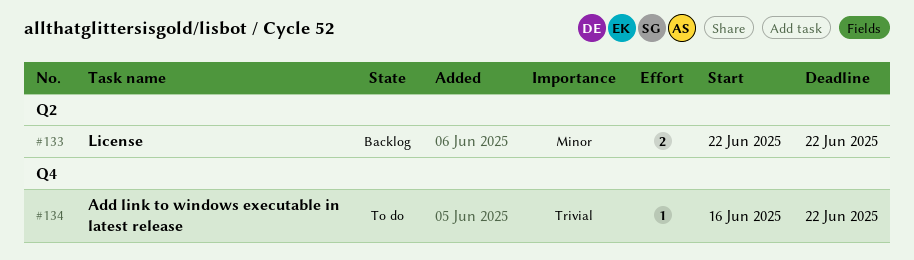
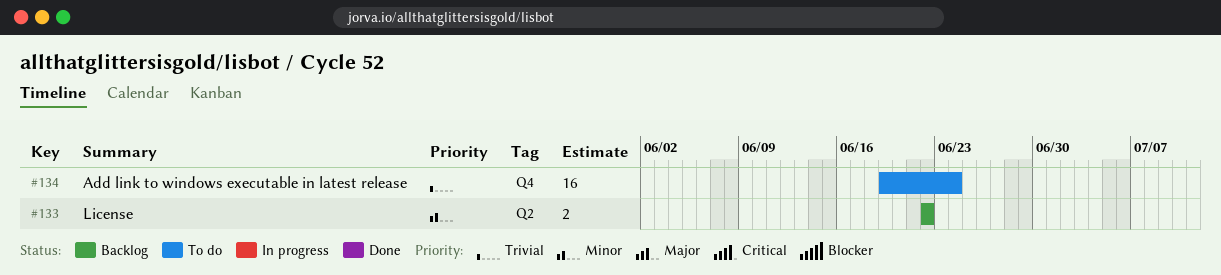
#134, estimate: 1 -> 16
#134, start: Jun 16 -> Jun 19
#134, due: Jun 22 -> Jun 24

